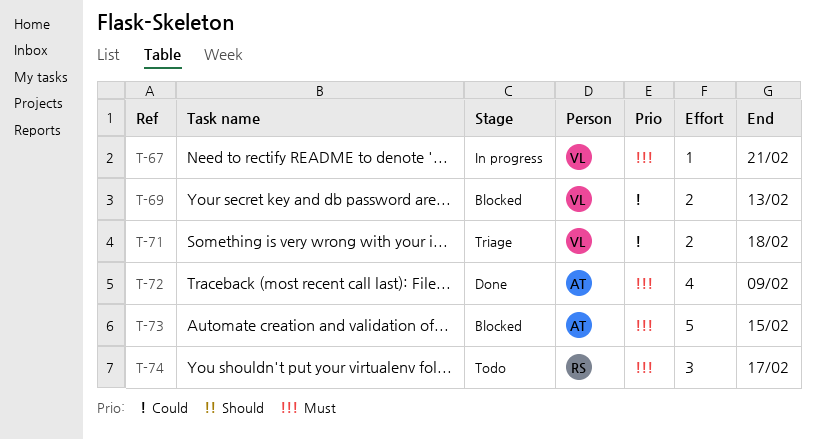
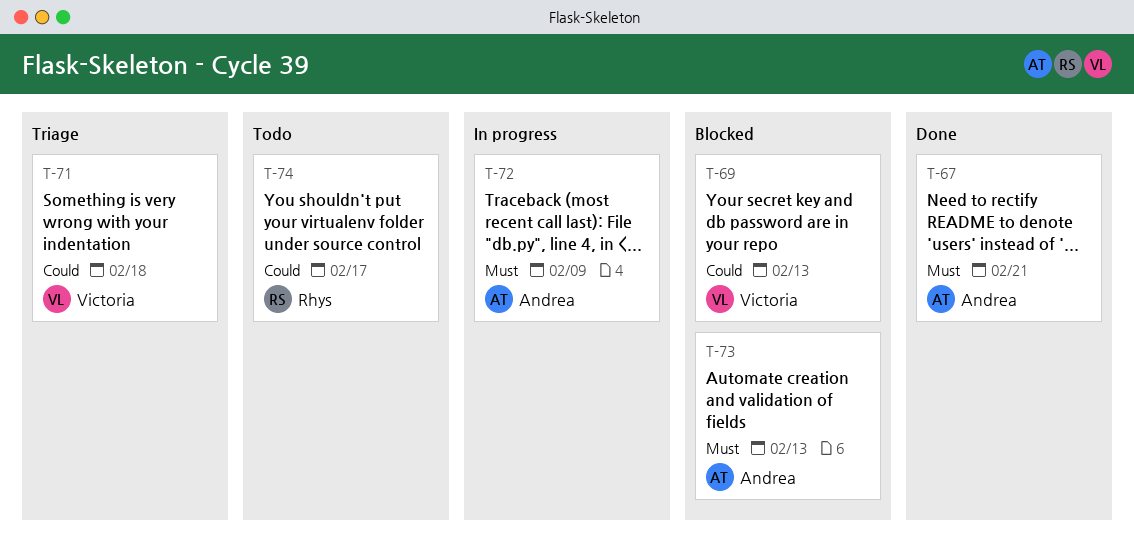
T-67, status: In progress -> Done
T-67, owner: Victoria -> Andrea
T-72, status: Done -> In progress
T-73, due: Feb 15 -> Feb 13
T-74, priority: Must -> Could

